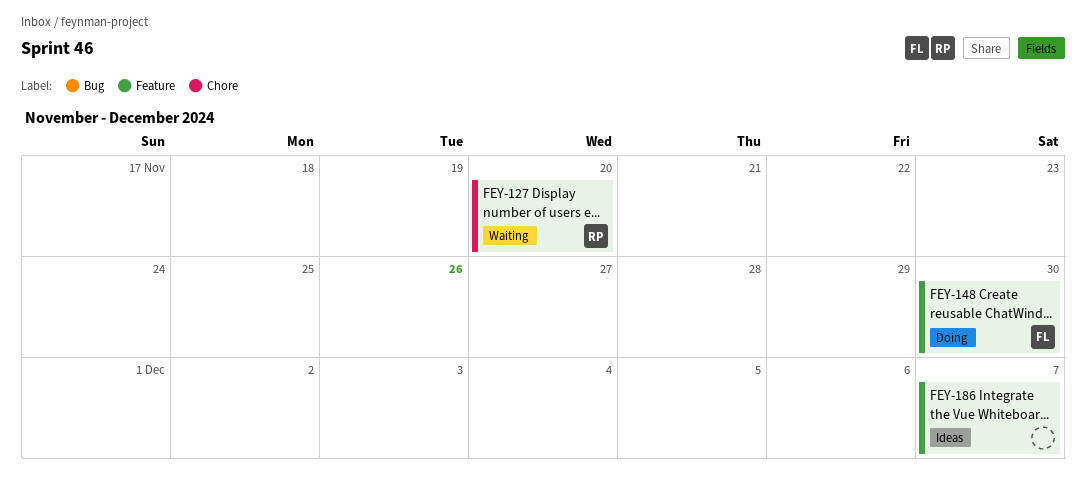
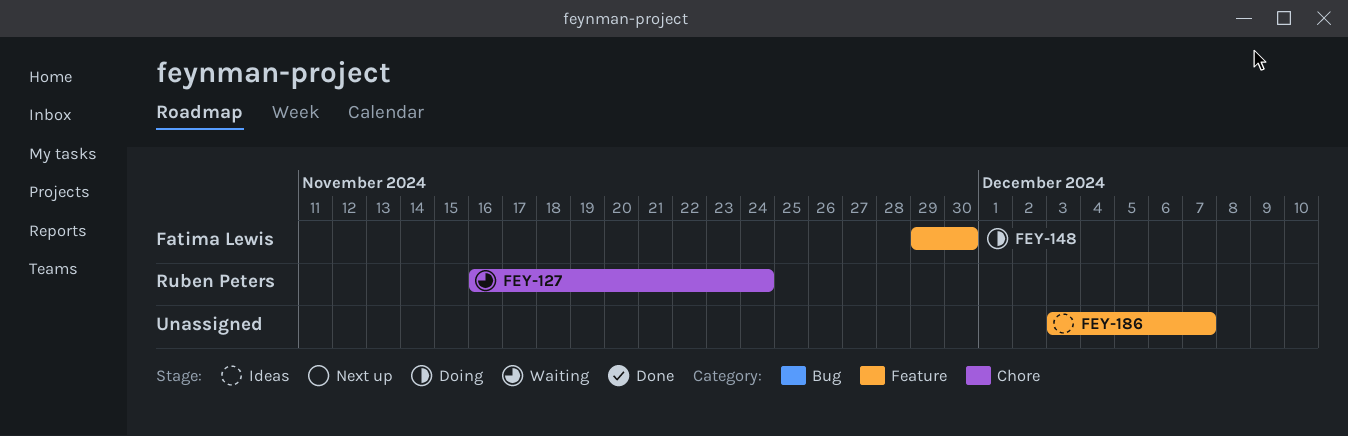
FEY-127, due: Nov 20 -> Nov 24

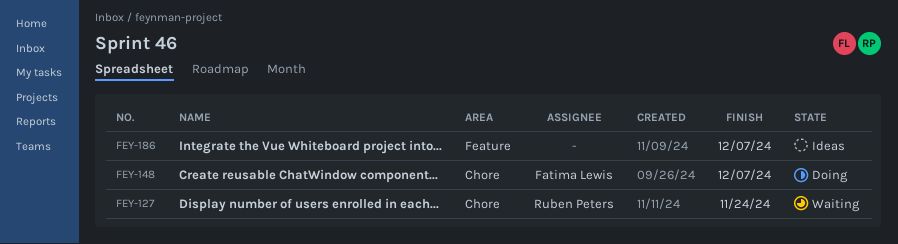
FEY-148, label: Feature -> Chore
FEY-148, due: Nov 30 -> Dec 7

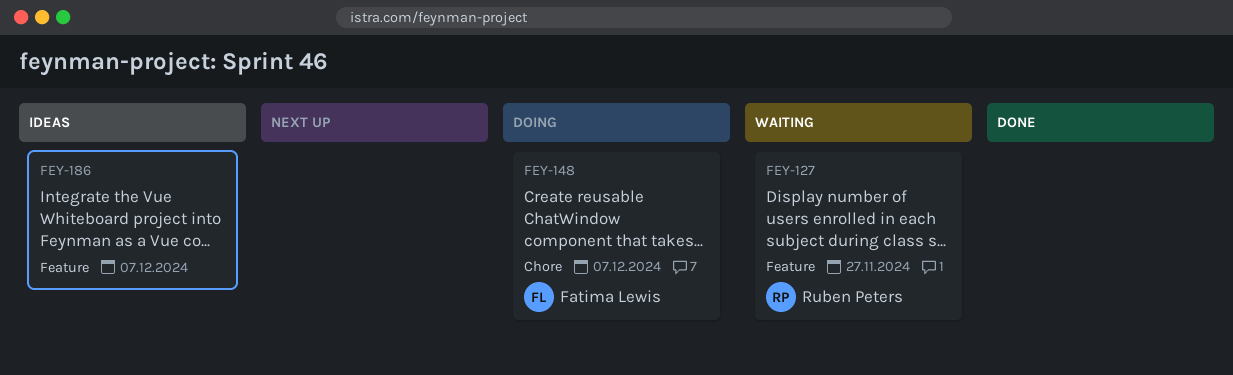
FEY-127, label: Chore -> Feature
FEY-127, due: Nov 24 -> Nov 27

